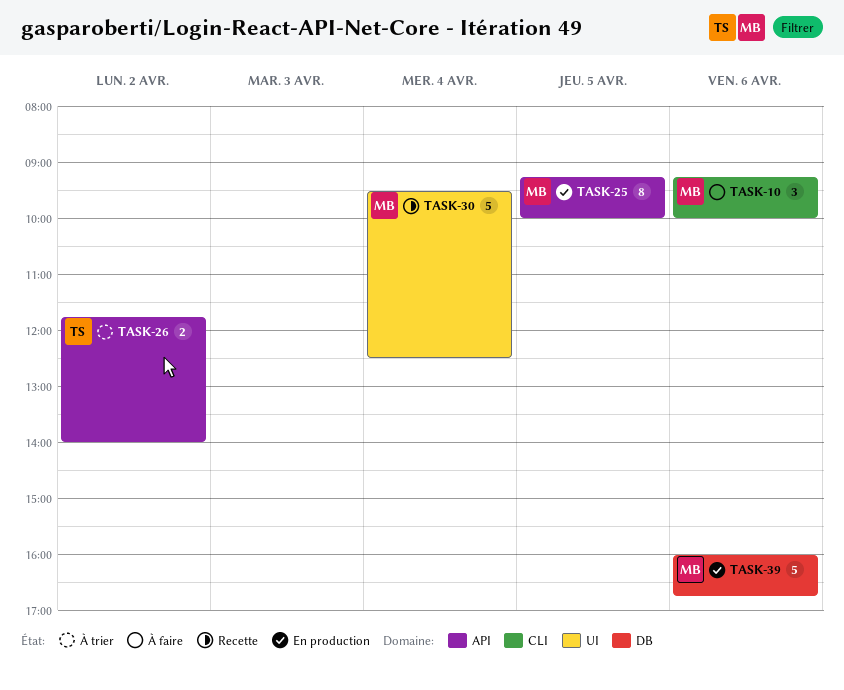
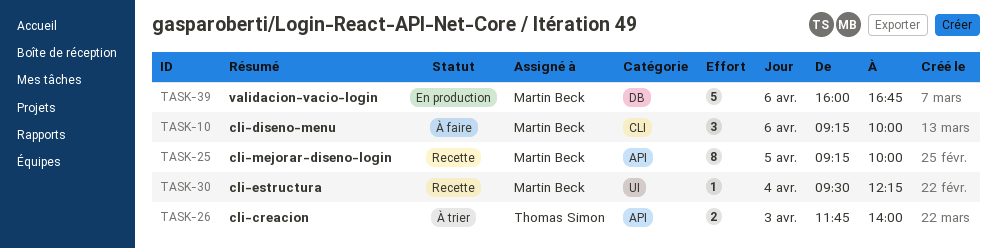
TASK-25, status: En production -> Recette
TASK-26, day: Apr 2 -> Apr 3
TASK-30, estimate: 5 -> 1
TASK-30, ends: 12:30 -> 12:15

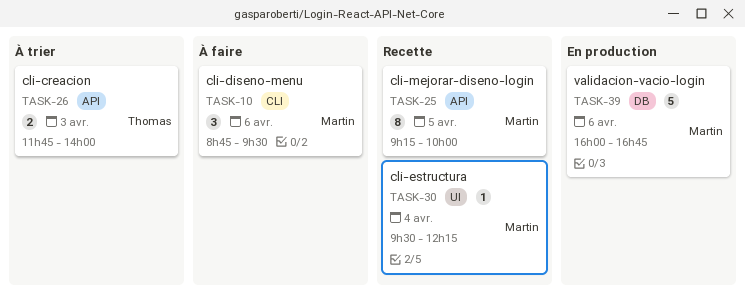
TASK-10, begins: 09:15 -> 08:45
TASK-10, ends: 10:00 -> 09:30

